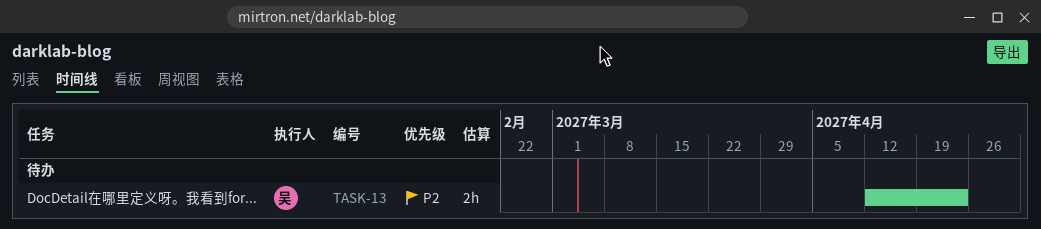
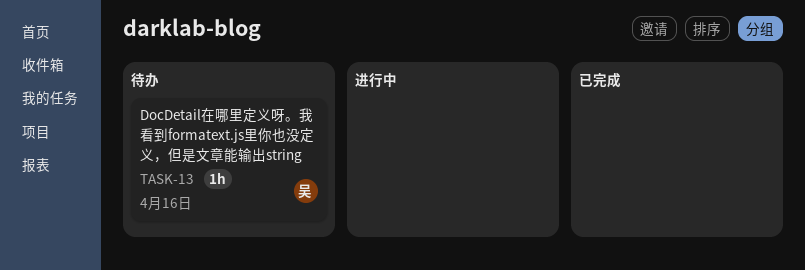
TASK-13, estimate: 2h -> 1h
TASK-13, due: Apr 23 -> Apr 16

